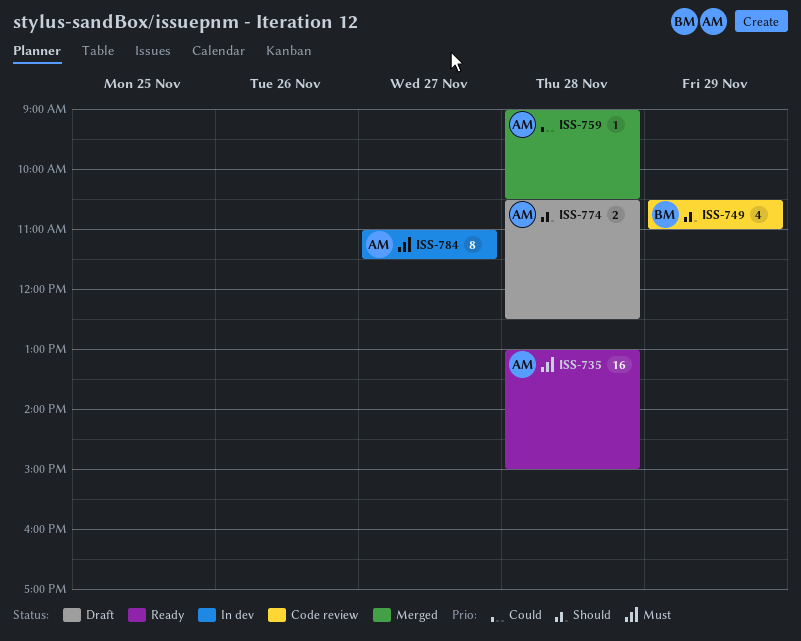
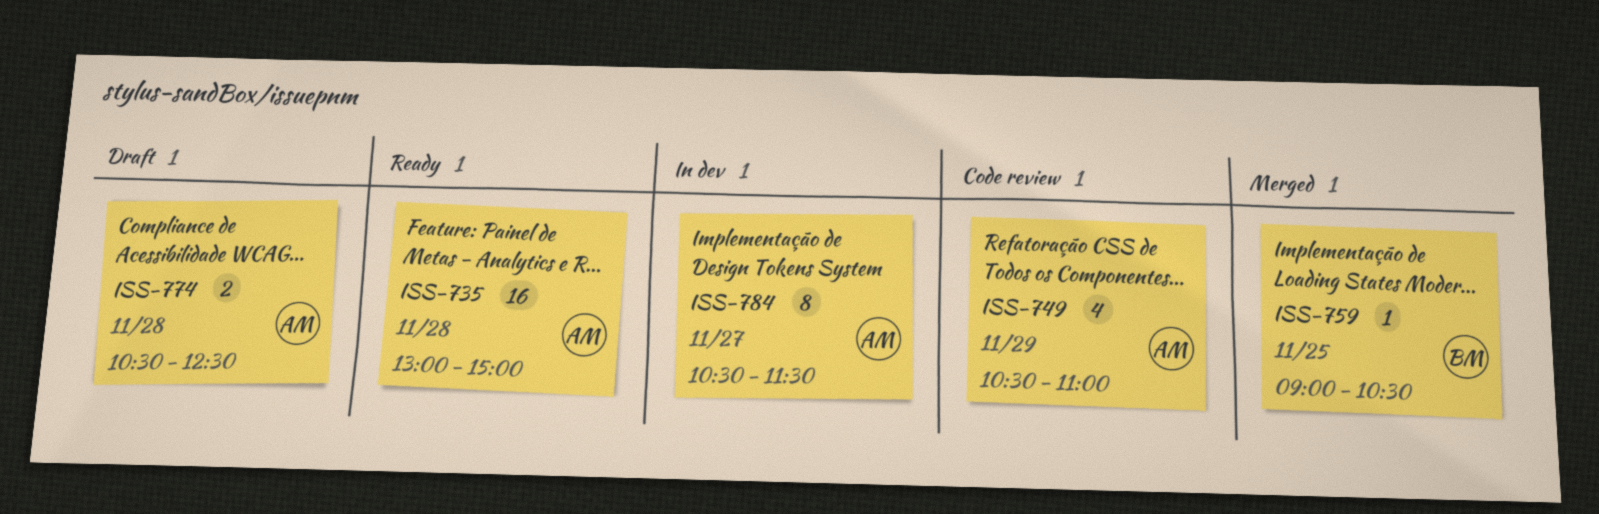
ISS-749, owner: BM -> AM
ISS-759, owner: AM -> BM
ISS-759, day: Nov 28 -> Nov 25
ISS-784, begins: 11:00 -> 10:30

